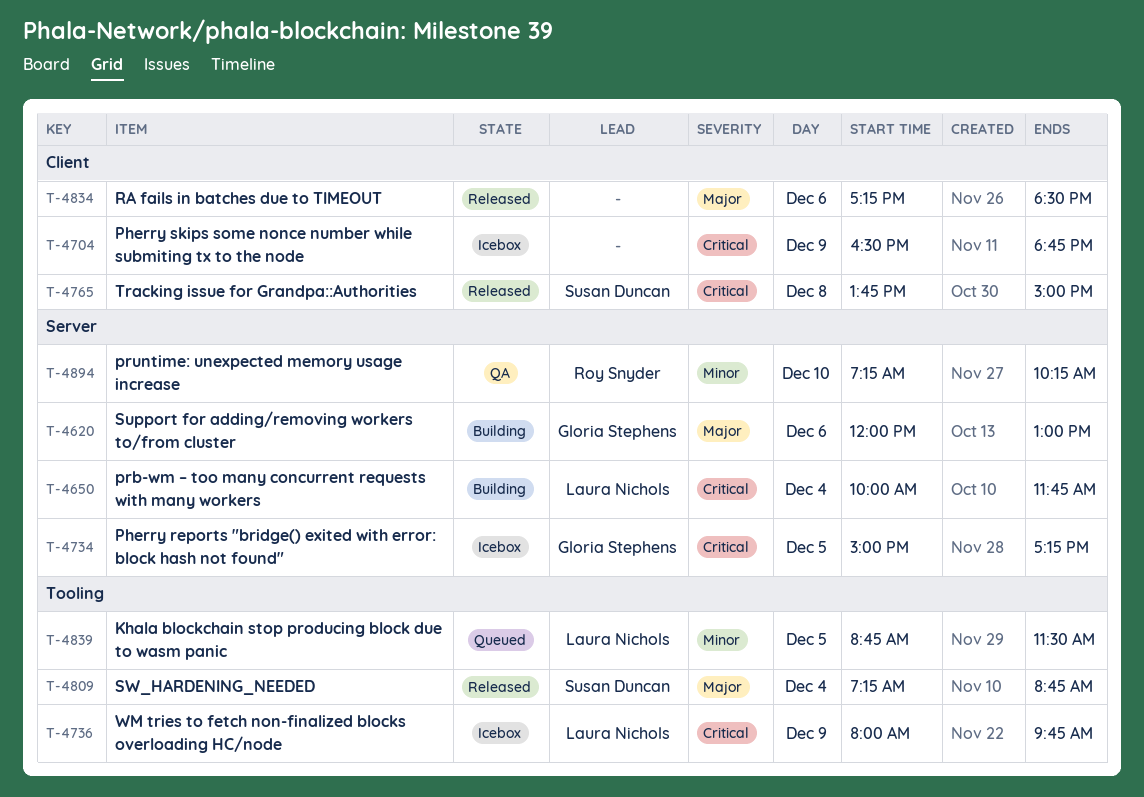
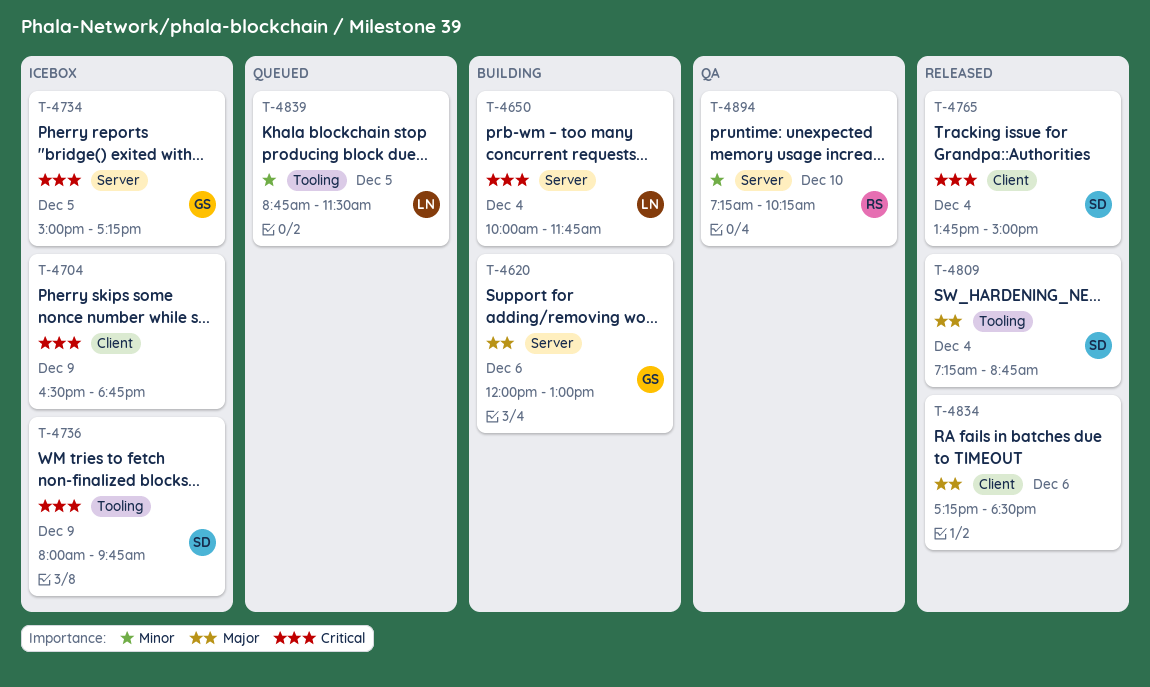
T-4736, owner: Laura Nichols -> Susan Duncan
T-4765, day: Dec 8 -> Dec 4

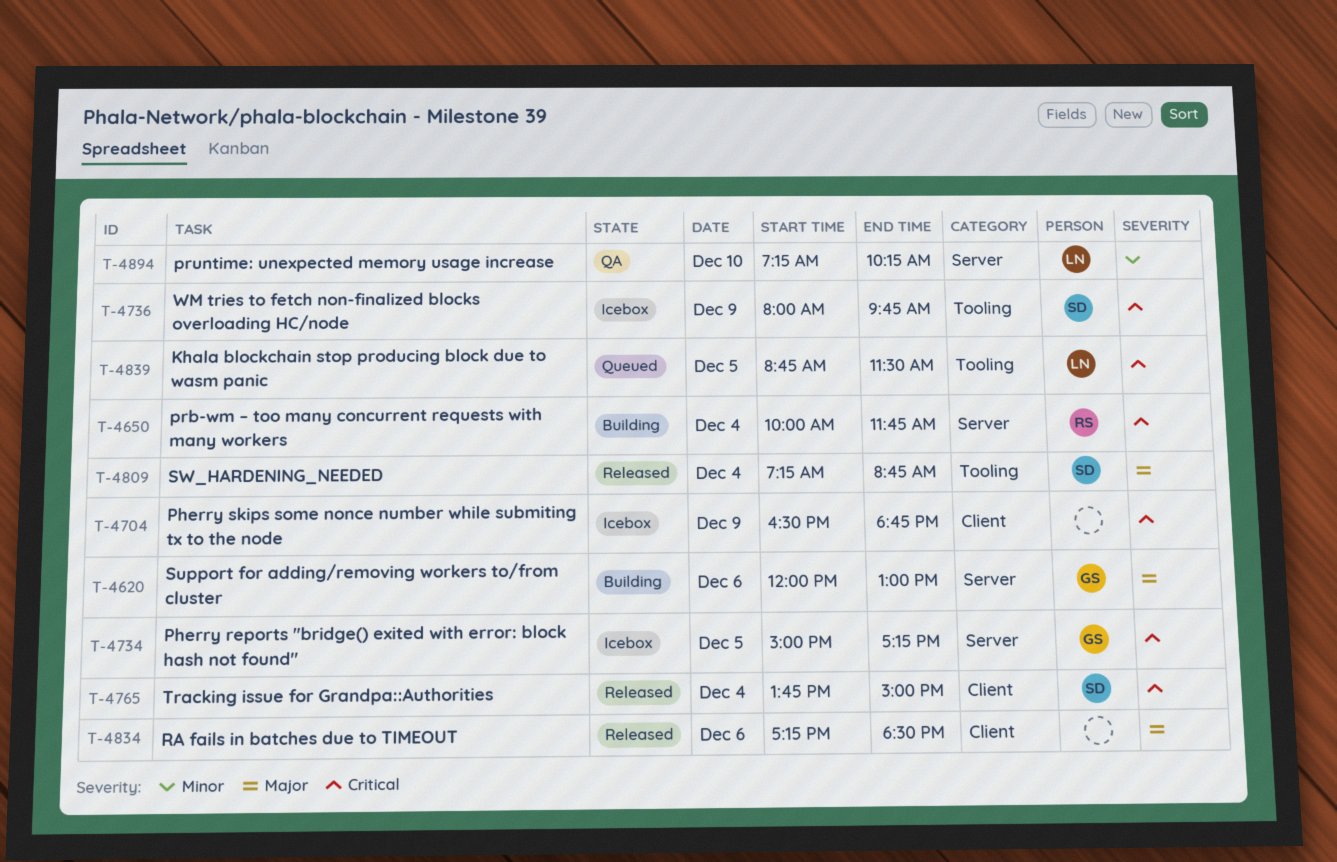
T-4650, owner: LN -> RS
T-4839, priority: Minor -> Critical
T-4894, owner: RS -> LN

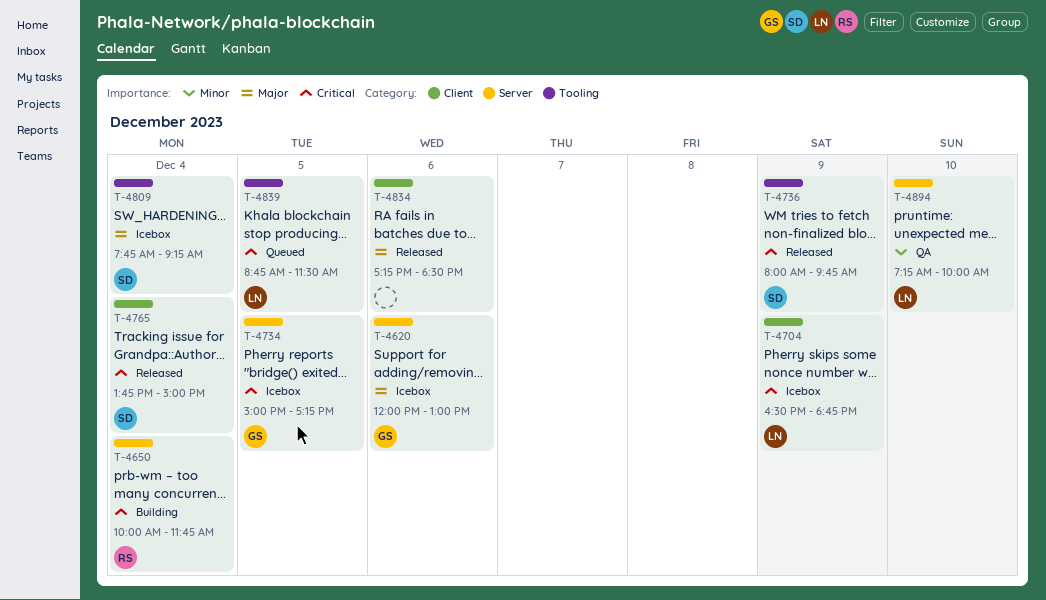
T-4620, status: Building -> Icebox
T-4704, owner: none -> LN
T-4736, status: Icebox -> Released
T-4809, status: Released -> Icebox
T-4809, begins: 07:15 -> 07:45
T-4809, ends: 08:45 -> 09:15
T-4894, ends: 10:15 -> 10:00

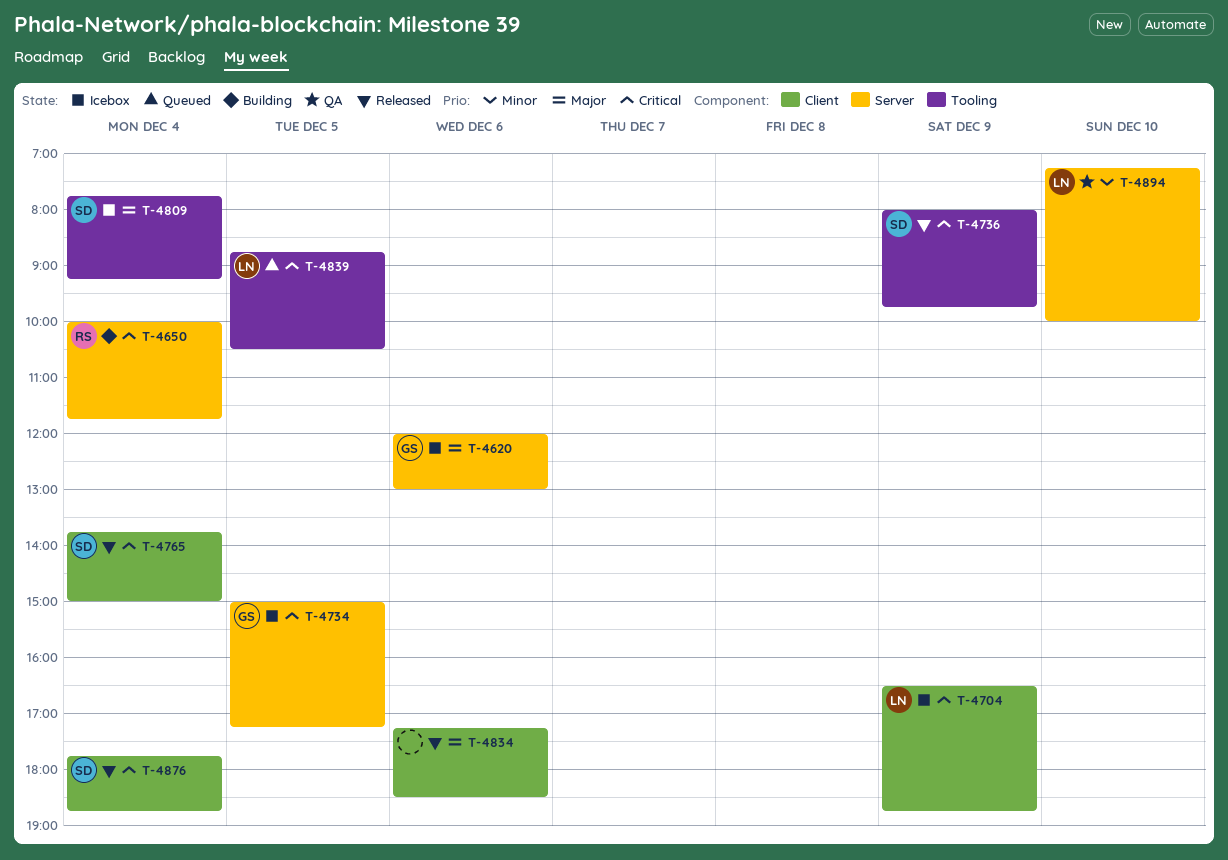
T-4839, ends: 11:30 -> 10:30
T-4876: none -> present

